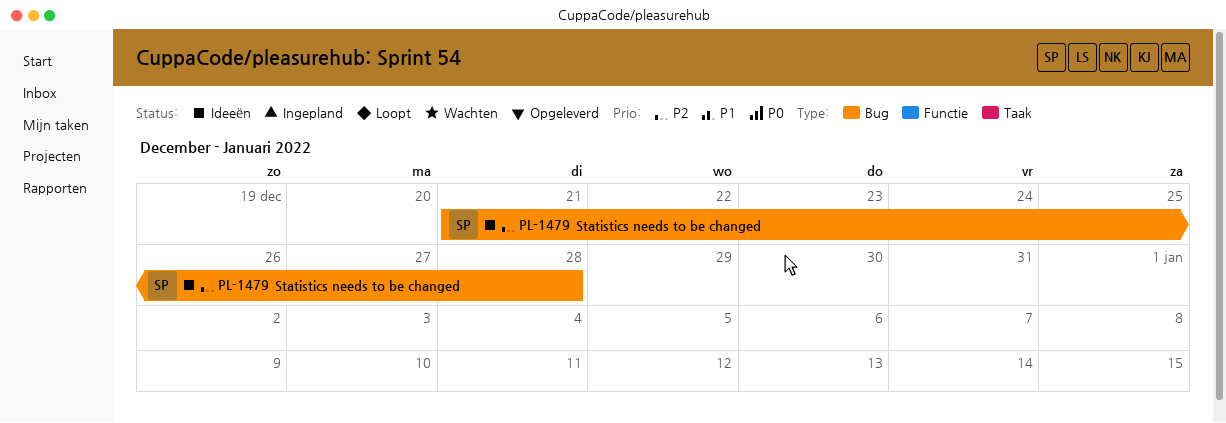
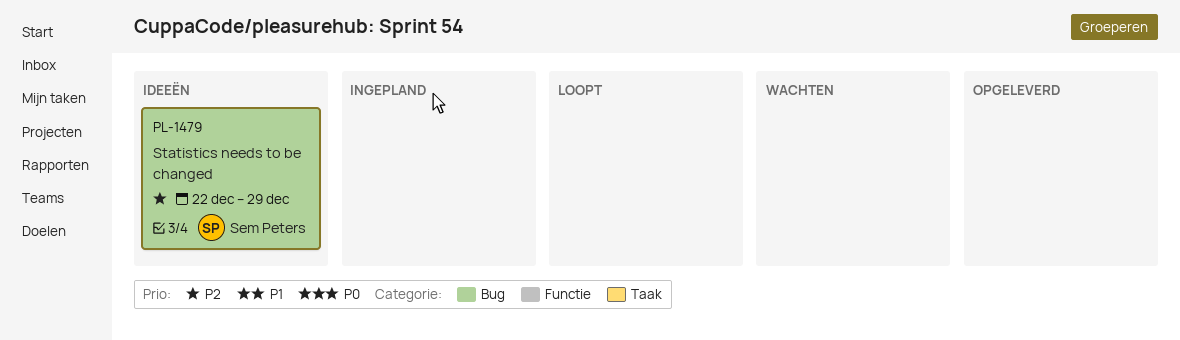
PL-1479, start: Dec 21 -> Dec 22
PL-1479, due: Dec 28 -> Dec 29

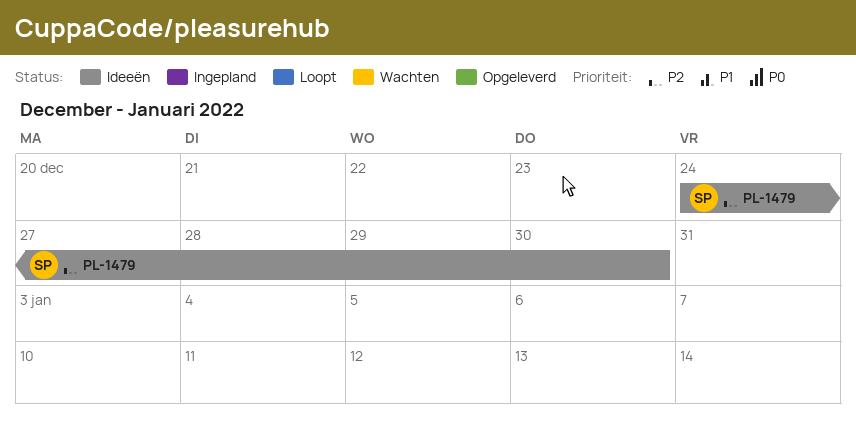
PL-1479, start: Dec 22 -> Dec 24
PL-1479, due: Dec 29 -> Dec 30

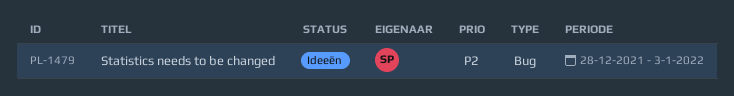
PL-1479, start: Dec 24 -> Dec 28
PL-1479, due: Dec 30 -> Jan 3

